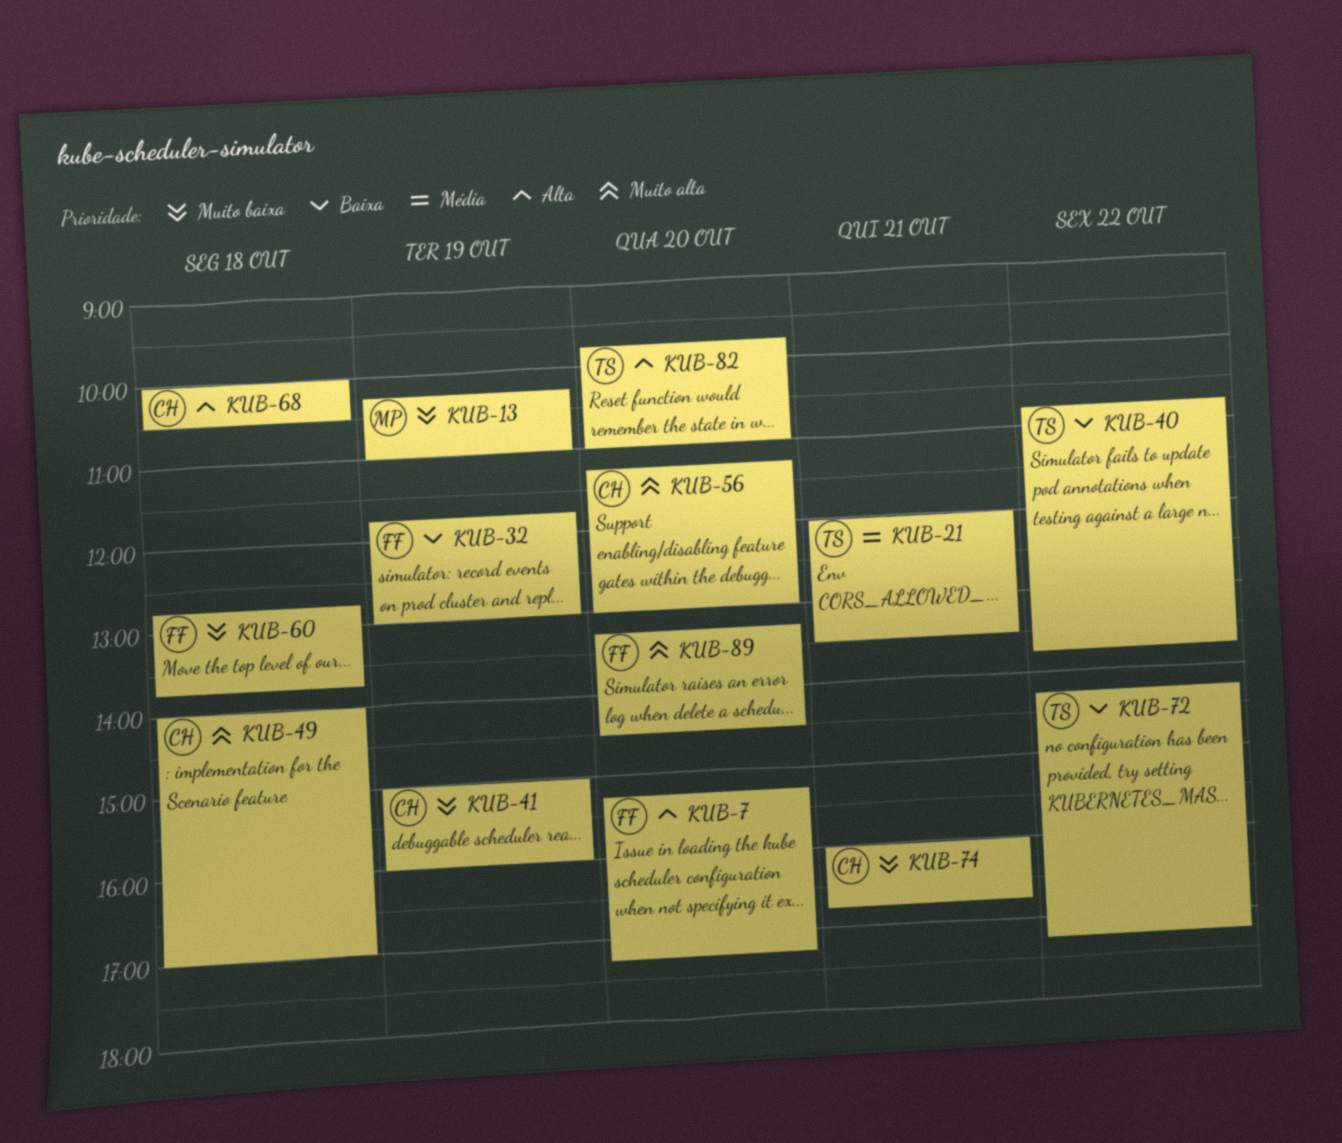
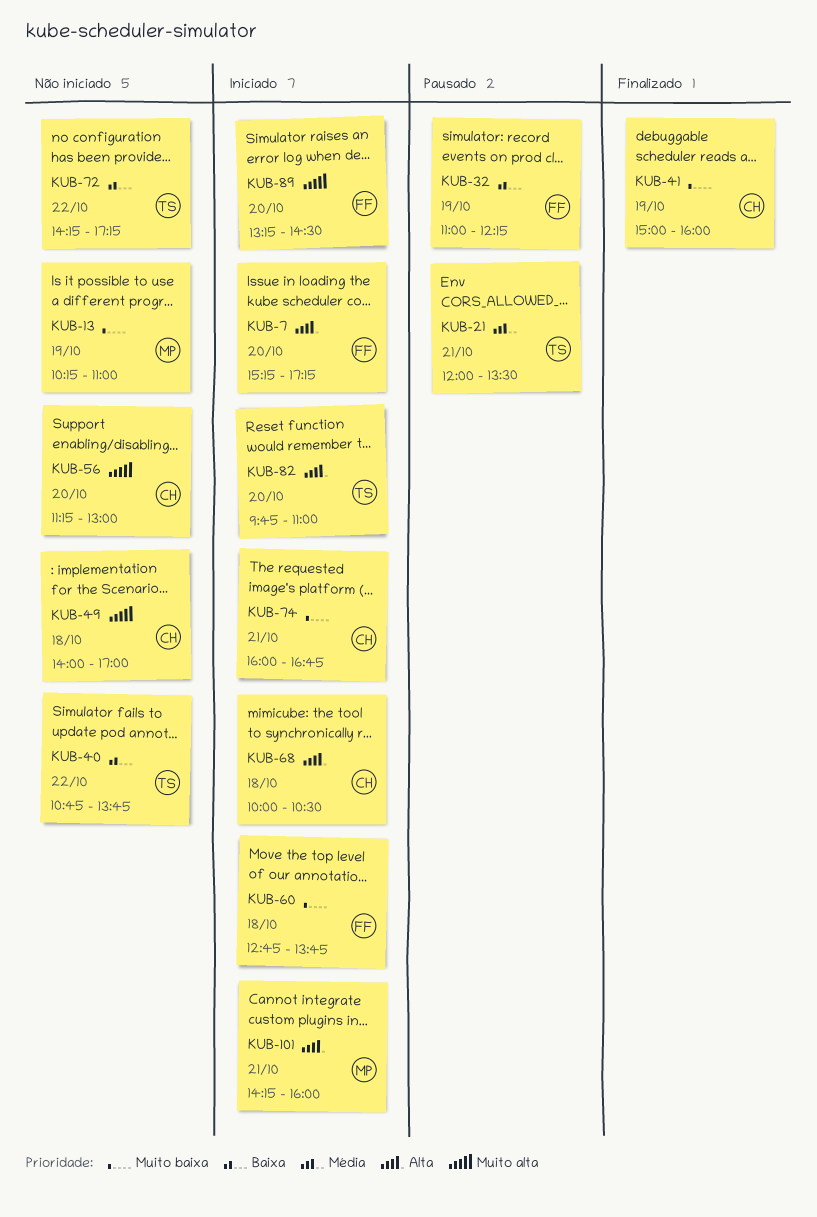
KUB-32, begins: 11:45 -> 11:00
KUB-32, ends: 13:00 -> 12:15
KUB-101: none -> present

